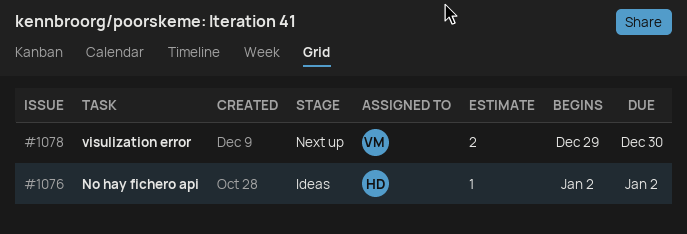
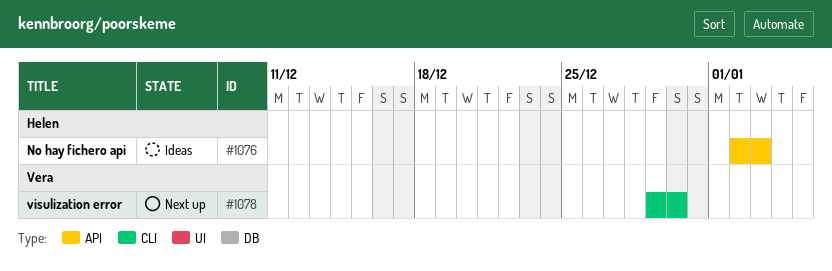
#1076, due: Jan 2 -> Jan 3

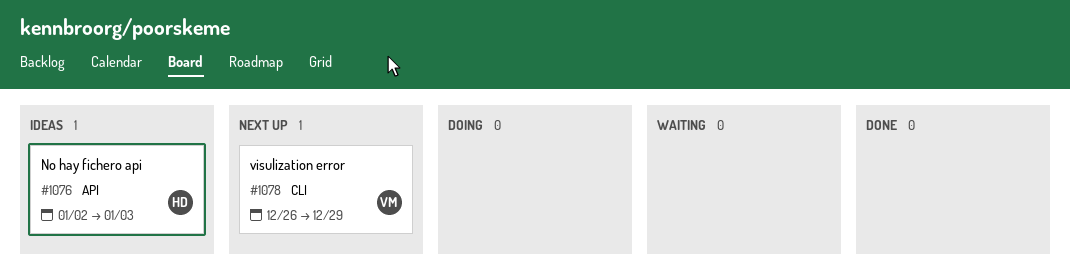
#1078, start: Dec 29 -> Dec 26
#1078, due: Dec 30 -> Dec 29

